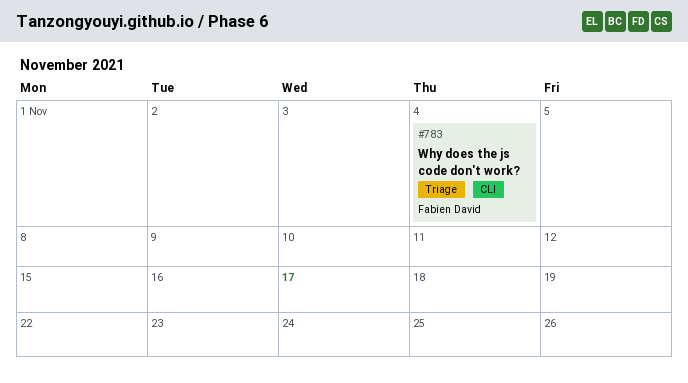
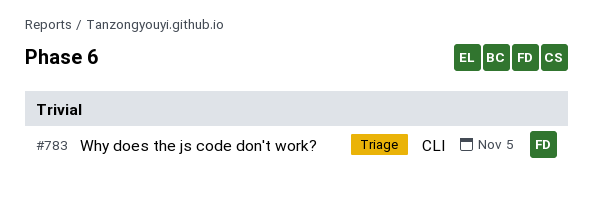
#783, due: Nov 4 -> Nov 5

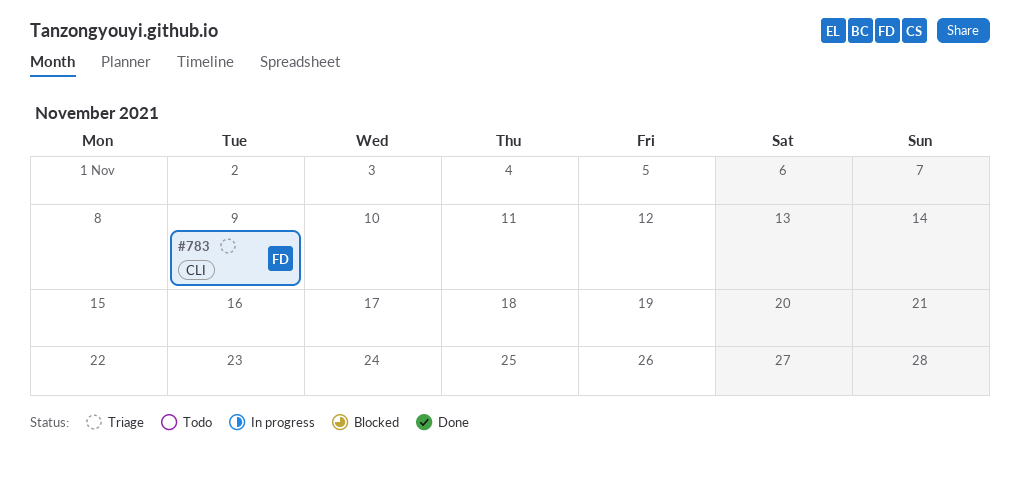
#783, due: Nov 5 -> Nov 9

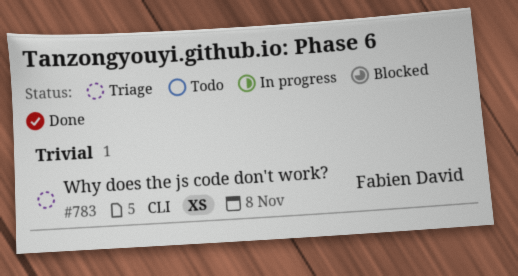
#783, due: Nov 9 -> Nov 8

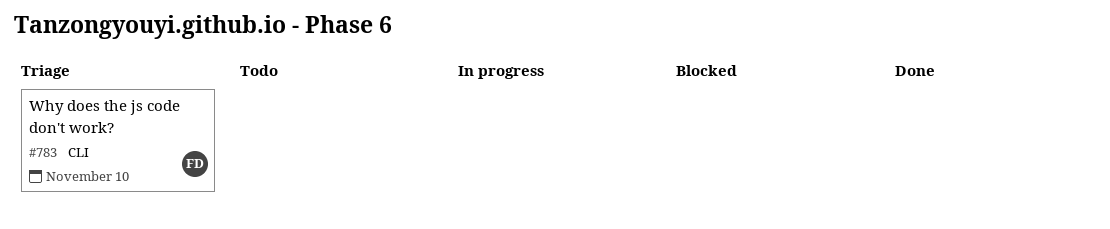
#783, due: Nov 8 -> Nov 10

